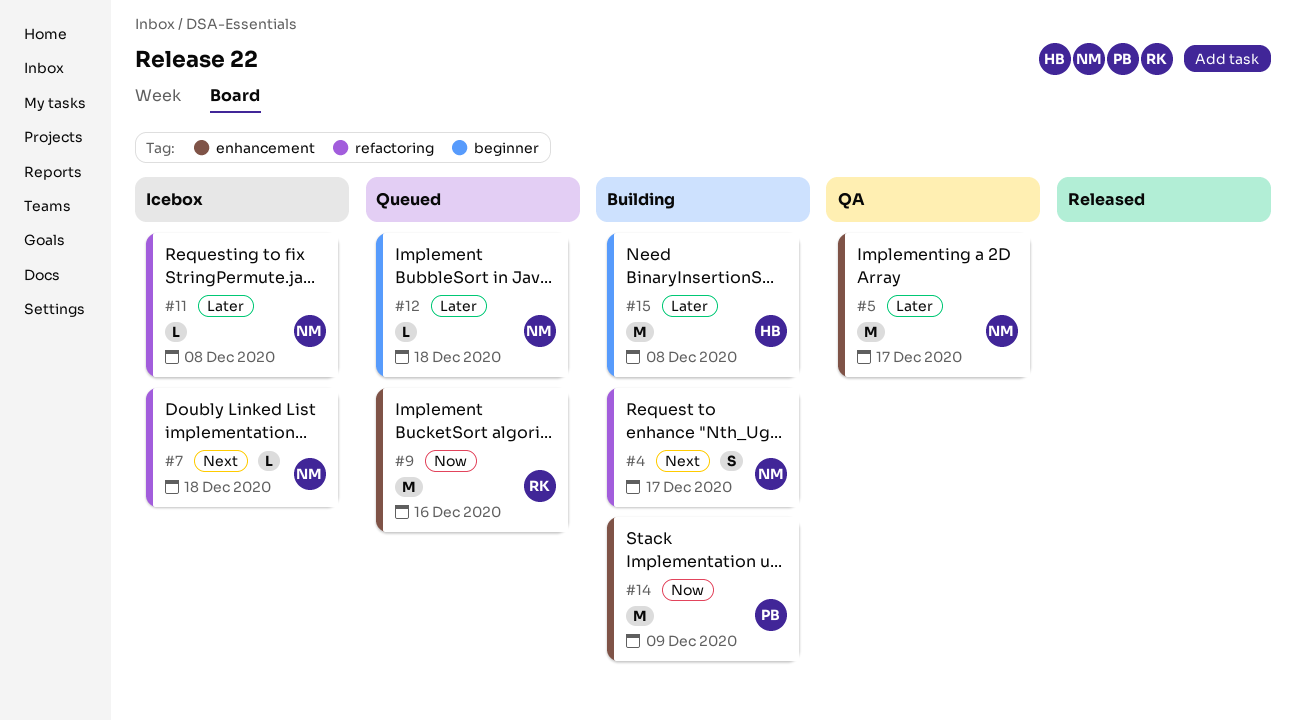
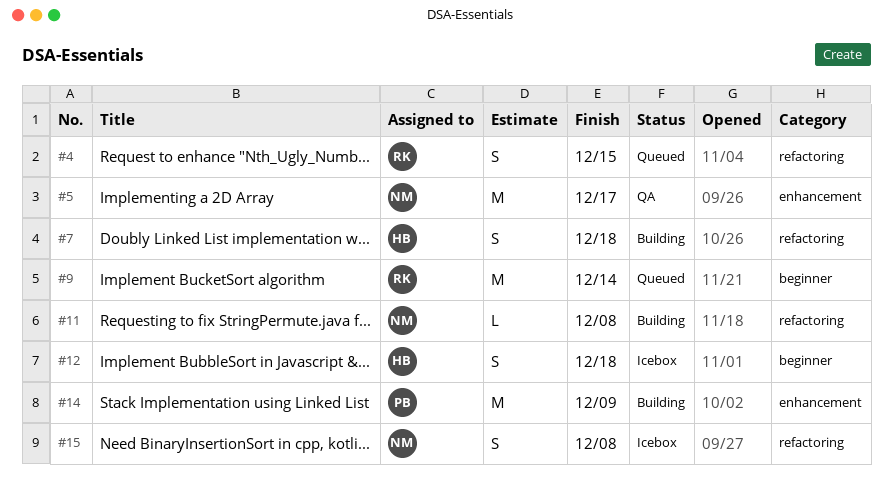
#4, status: Building -> Queued
#4, owner: NM -> RK
#4, due: Dec 17 -> Dec 15
#7, status: Icebox -> Building
#7, owner: NM -> HB
#7, estimate: L -> S
#9, label: enhancement -> beginner
#9, due: Dec 16 -> Dec 14
#11, status: Icebox -> Building
#12, status: Queued -> Icebox
#12, owner: NM -> HB
#12, estimate: L -> S
#15, status: Building -> Icebox
#15, owner: HB -> NM
#15, label: beginner -> refactoring
#15, estimate: M -> S

